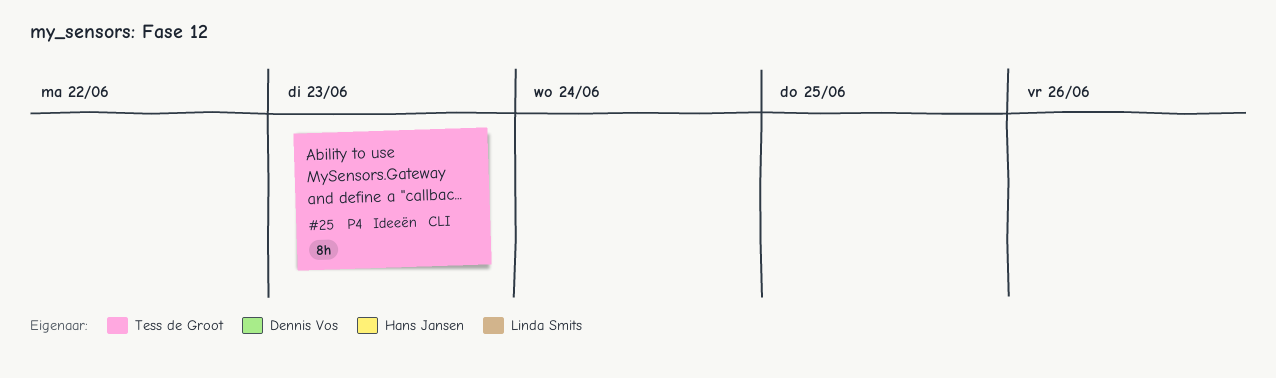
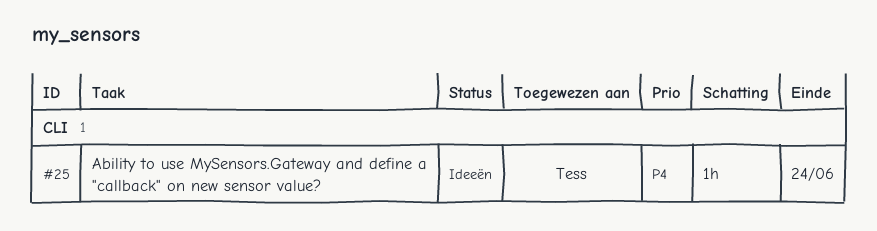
#25, estimate: 8h -> 1h
#25, due: Jun 23 -> Jun 24

